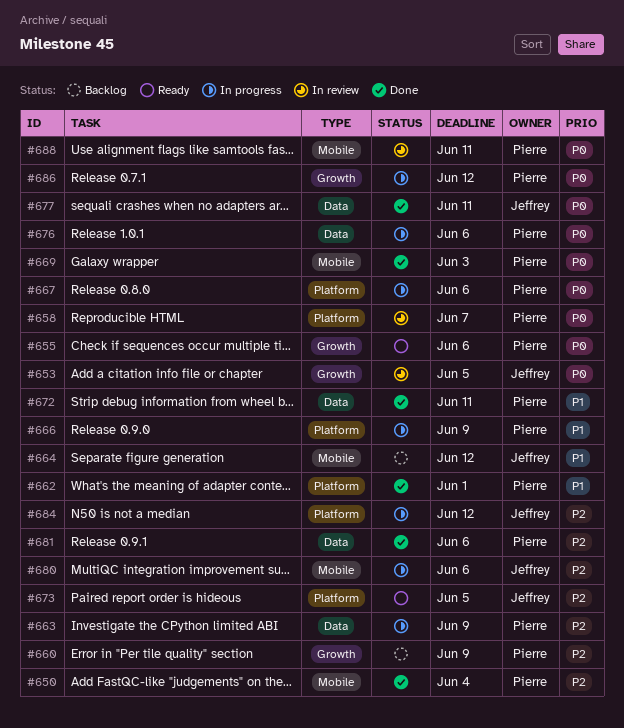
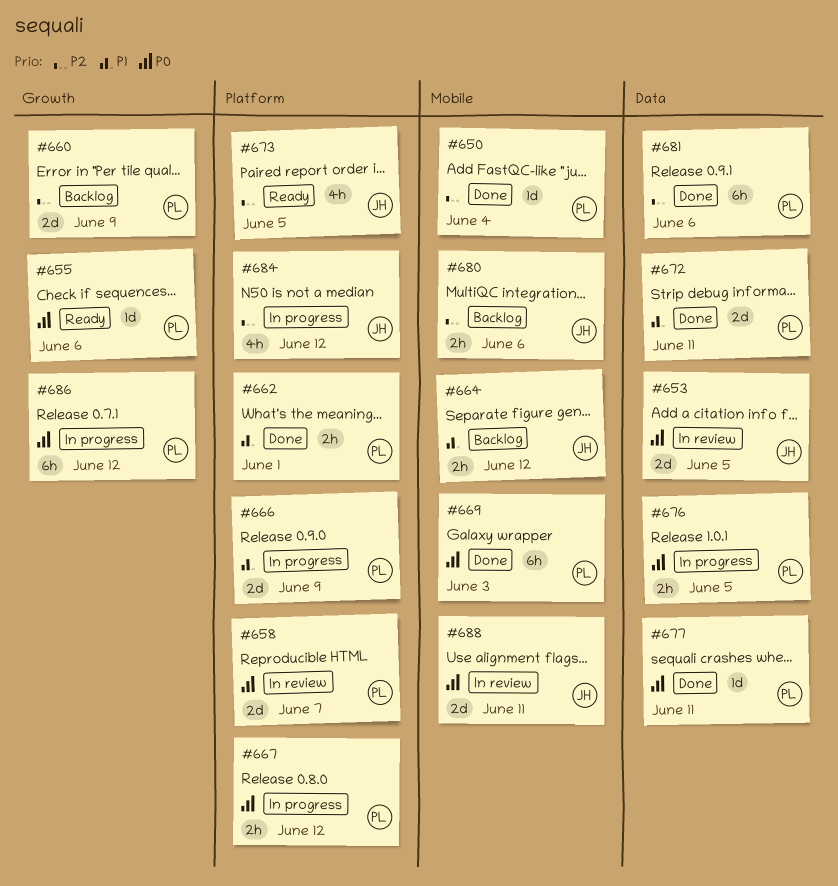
#653, label: Growth -> Data
#663: present -> none
#667, due: Jun 6 -> Jun 12
#676, due: Jun 6 -> Jun 5
#677, owner: Jeffrey -> Pierre
#680, status: In progress -> Backlog
#688, owner: Pierre -> Jeffrey

